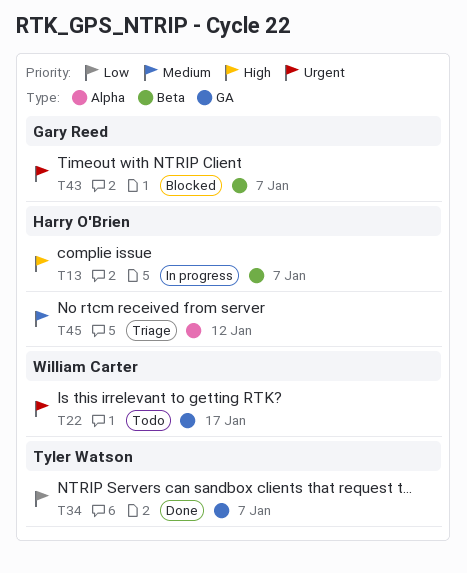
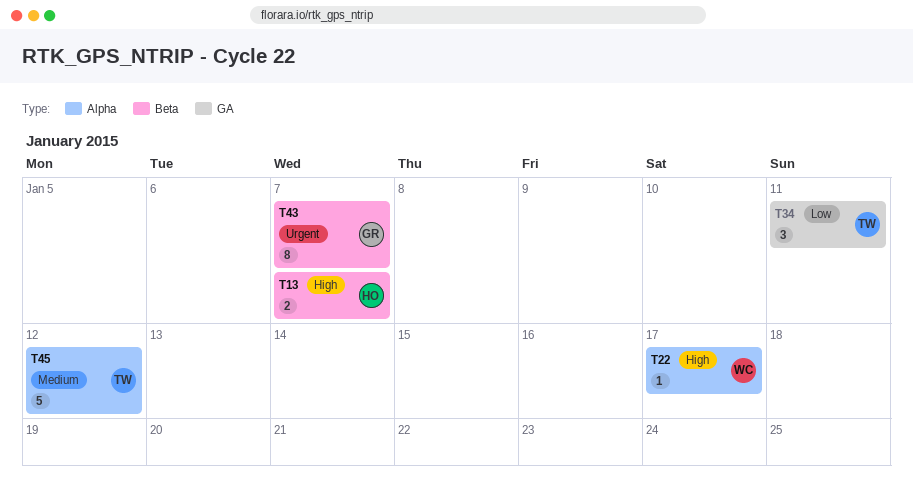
T22, priority: Urgent -> High
T22, label: GA -> Alpha
T34, due: Jan 7 -> Jan 11
T45, owner: Harry O'Brien -> Tyler Watson

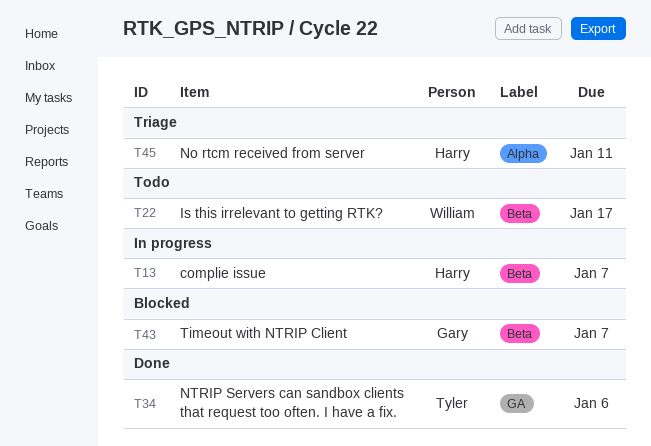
T22, label: Alpha -> Beta
T34, due: Jan 11 -> Jan 6
T45, owner: Tyler -> Harry
T45, due: Jan 12 -> Jan 11

